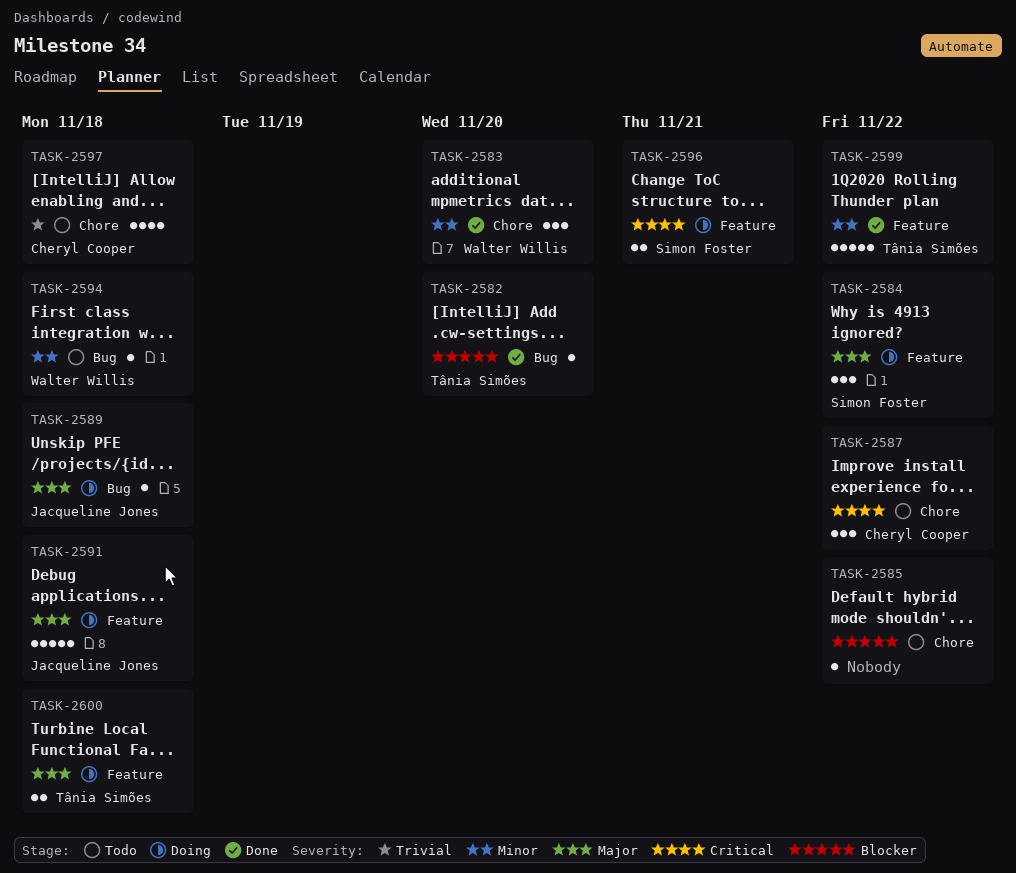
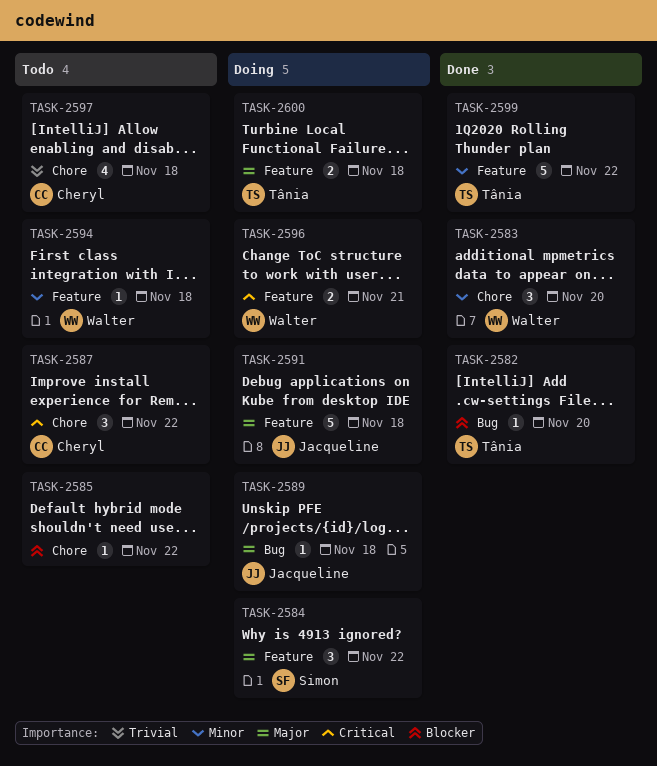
TASK-2594, label: Bug -> Feature
TASK-2596, owner: Simon Foster -> Walter Willis

